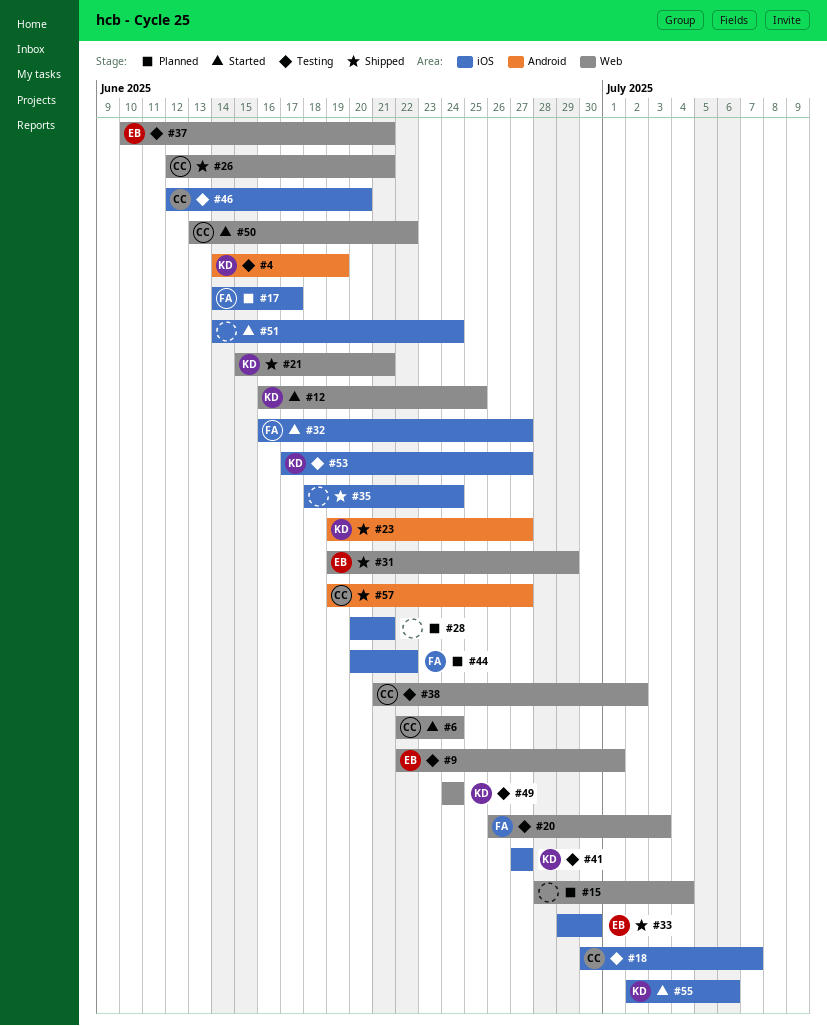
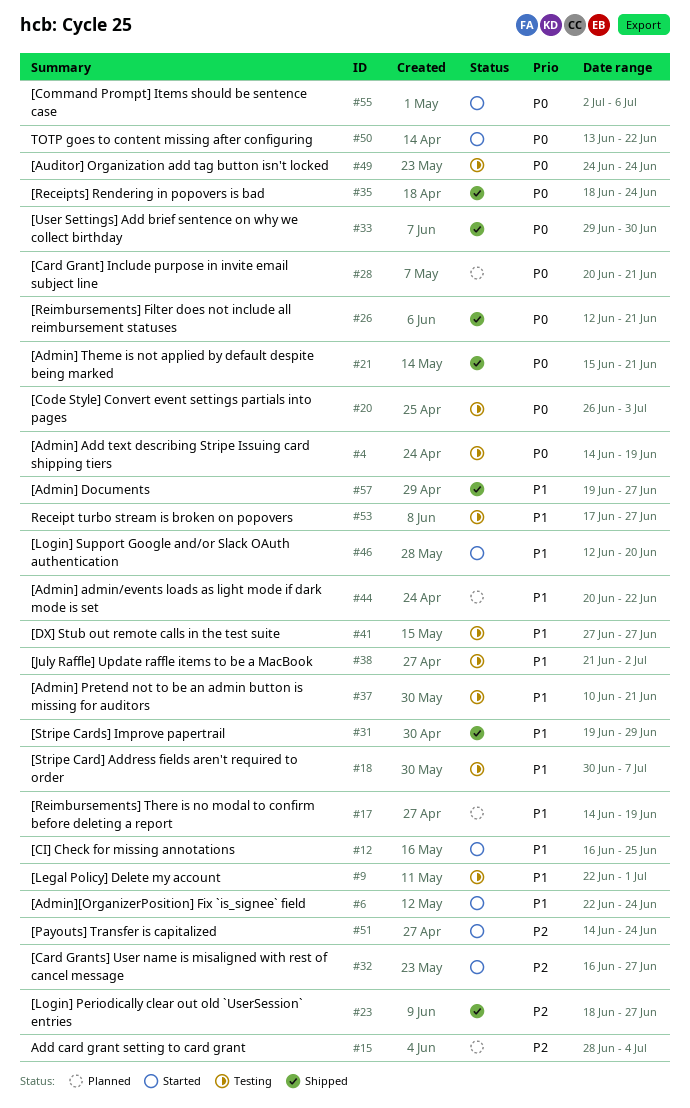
#17, due: Jun 17 -> Jun 19
#23, start: Jun 19 -> Jun 18
#46, status: Testing -> Started

